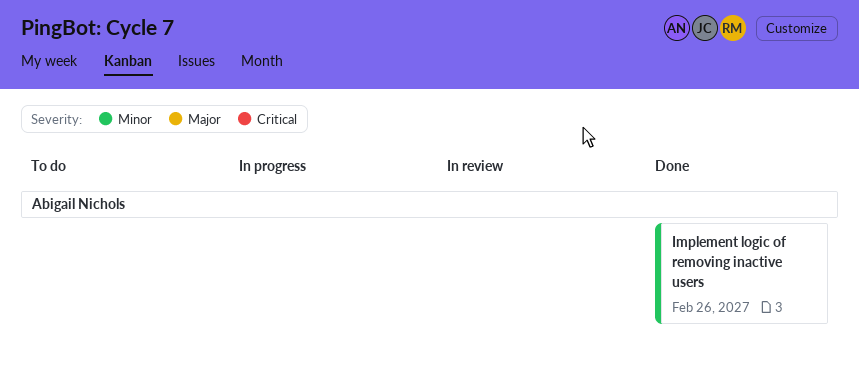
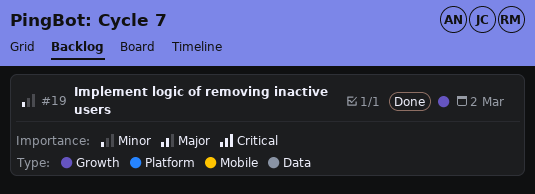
Implement logic of removing inactive users, due: Feb 26 -> Mar 2

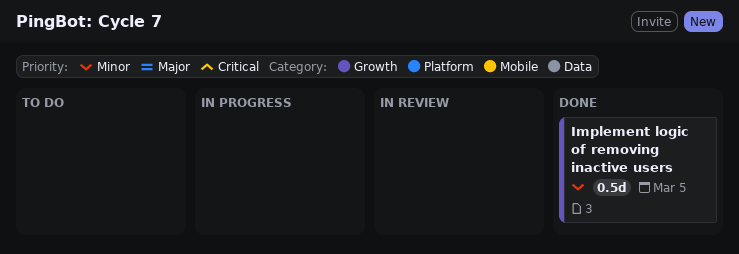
Implement logic of removing inactive users, due: Mar 2 -> Mar 5

